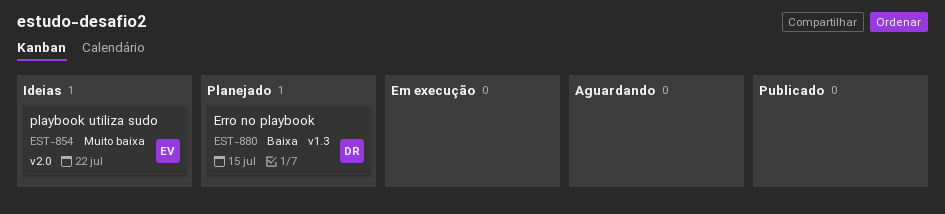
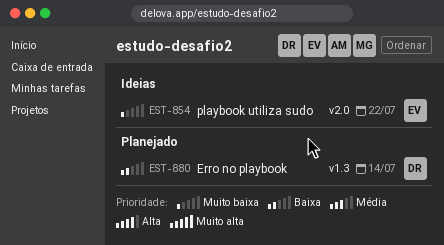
EST-880, due: Jul 15 -> Jul 14

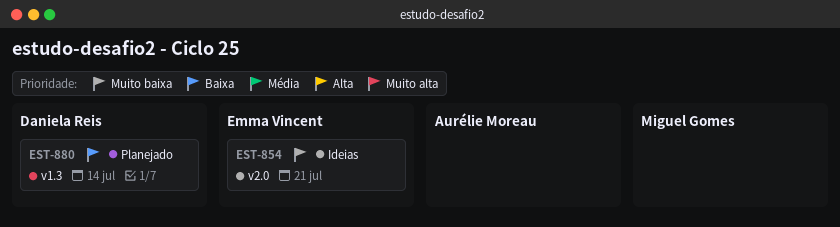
EST-854, due: Jul 22 -> Jul 21

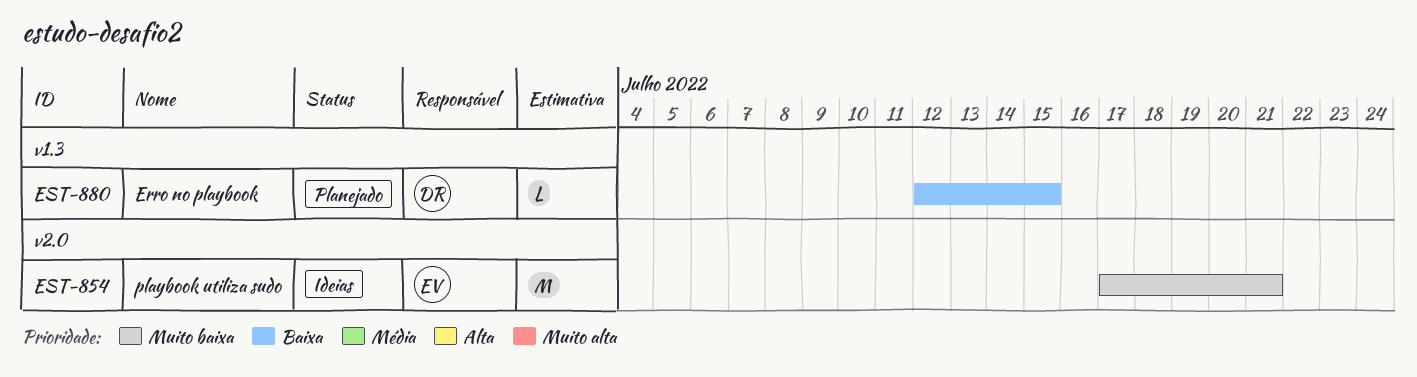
EST-880, due: Jul 14 -> Jul 15

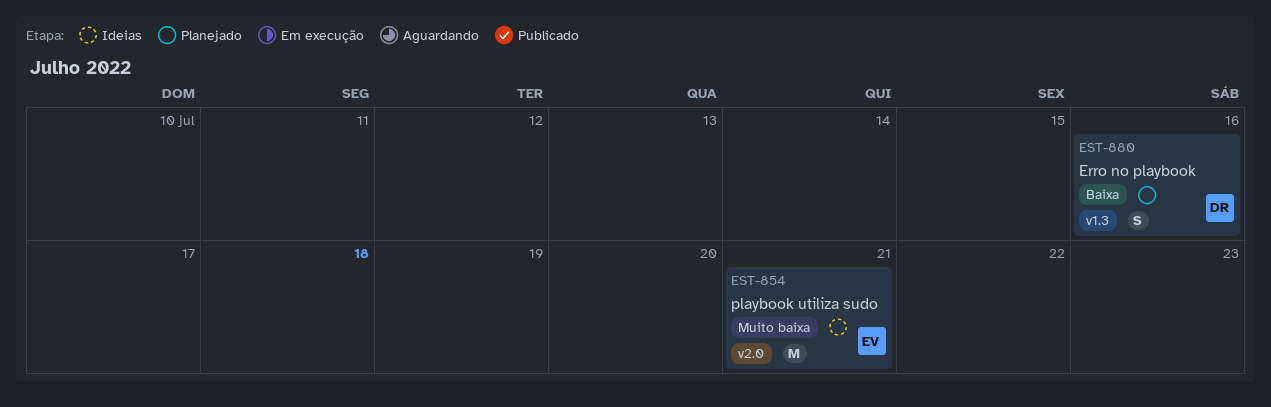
EST-880, estimate: L -> S
EST-880, due: Jul 15 -> Jul 16

